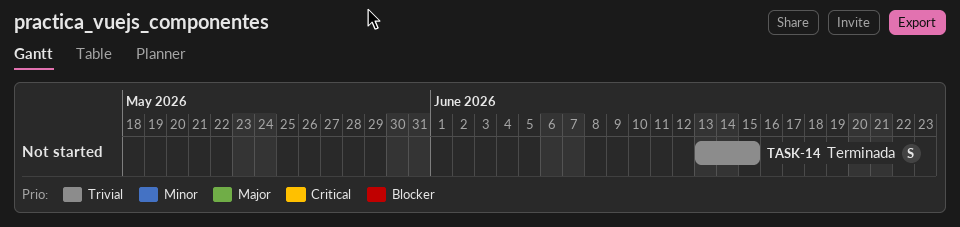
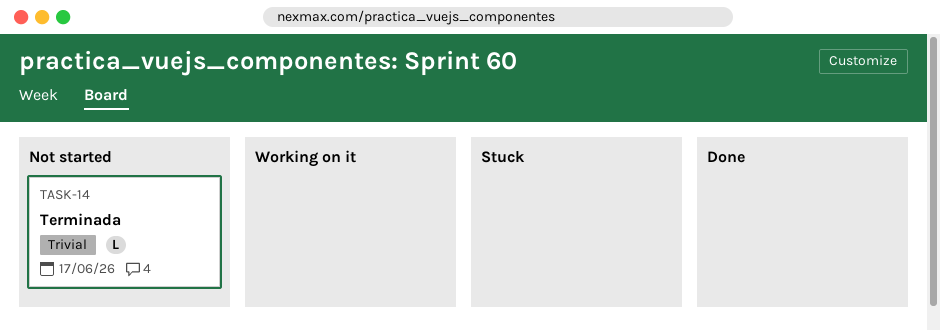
TASK-14, estimate: S -> L
TASK-14, due: Jun 15 -> Jun 17

